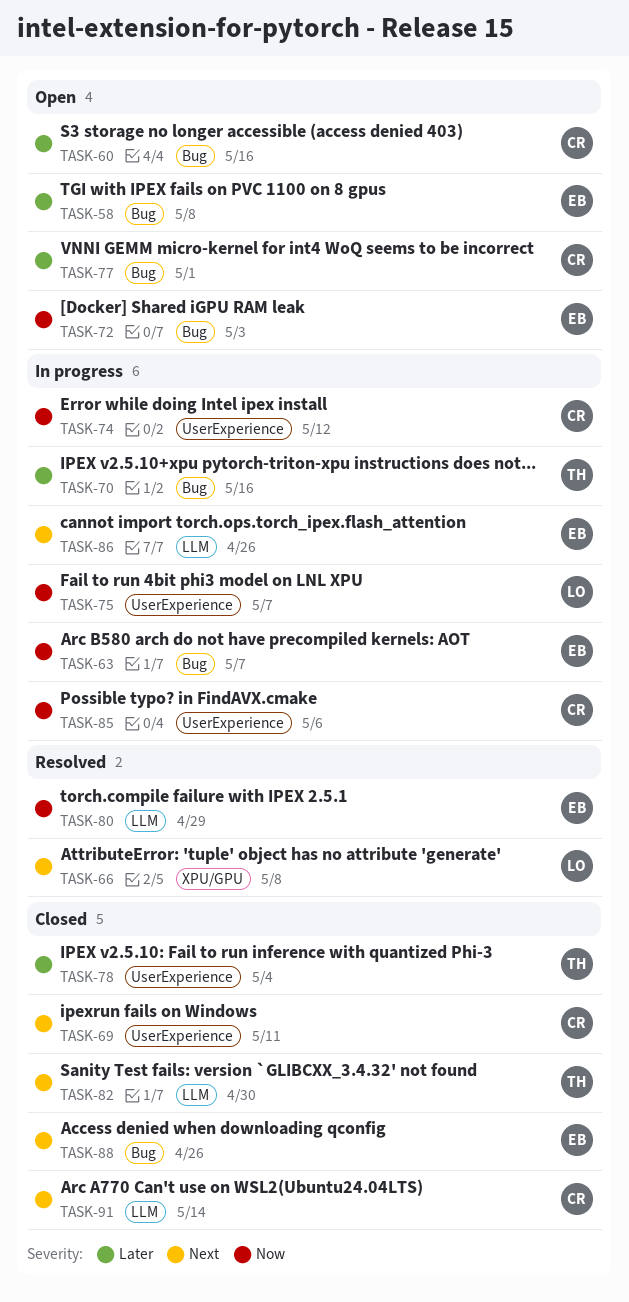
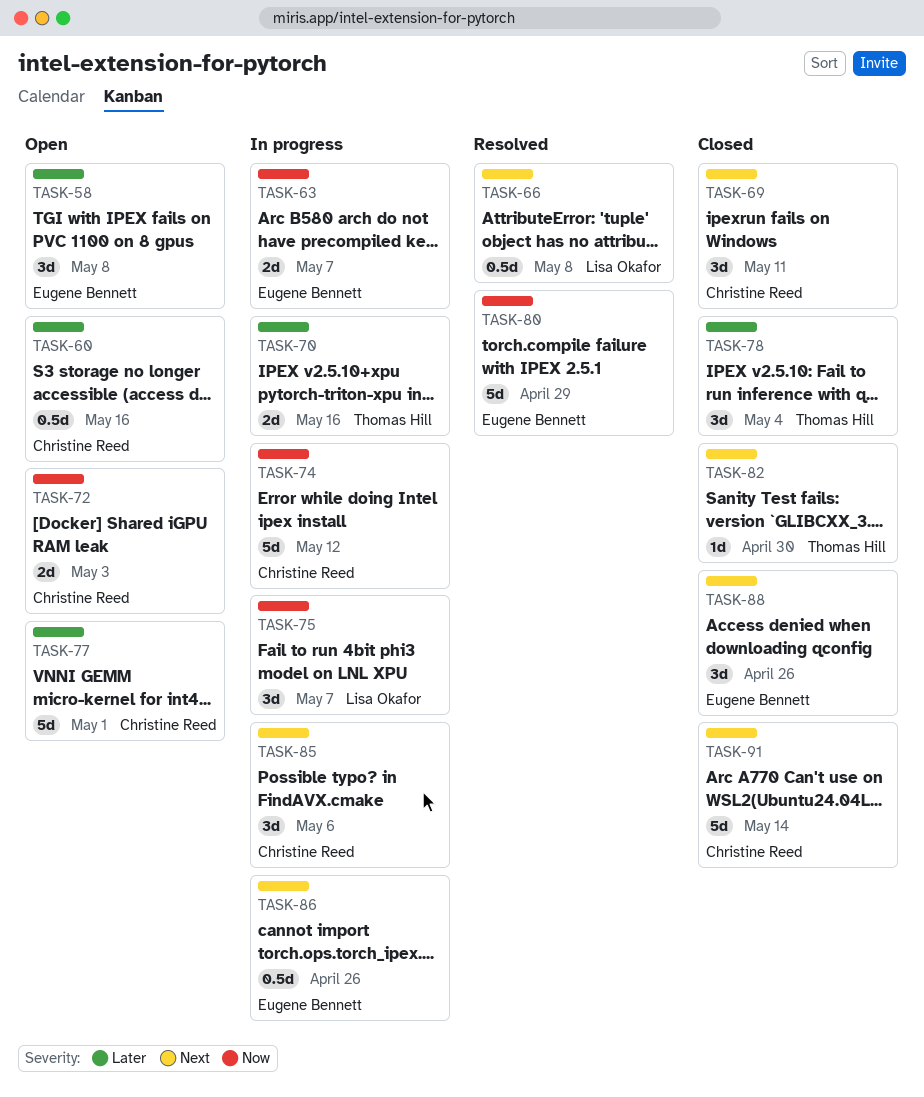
TASK-72, owner: Eugene Bennett -> Christine Reed
TASK-85, priority: Now -> Next

